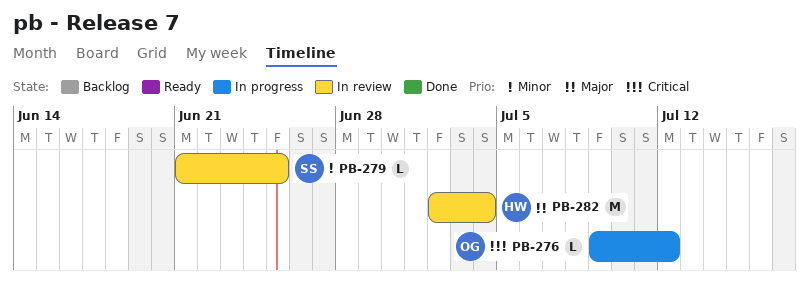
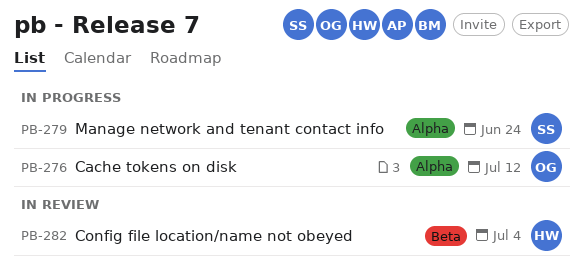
PB-279, status: In review -> In progress
PB-279, due: Jun 25 -> Jun 24

